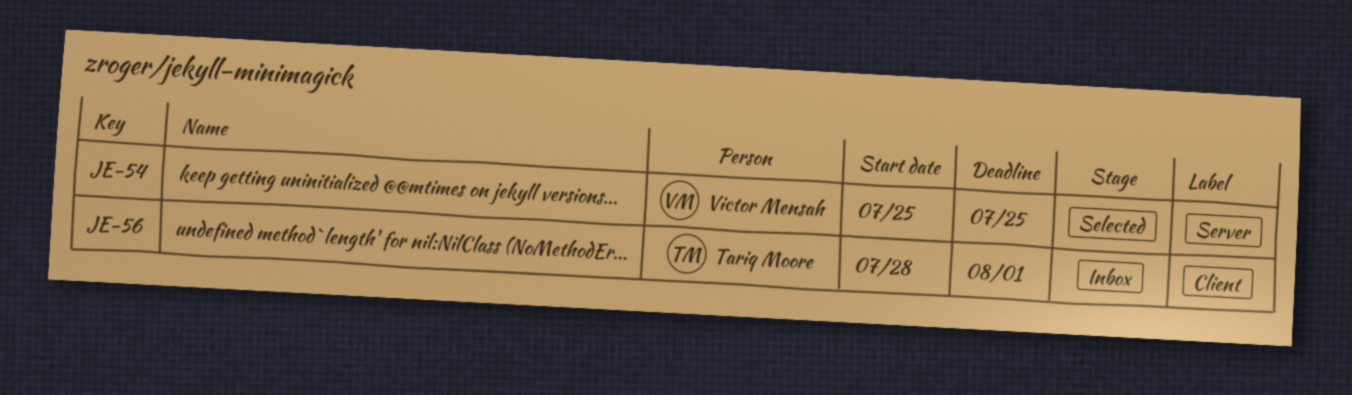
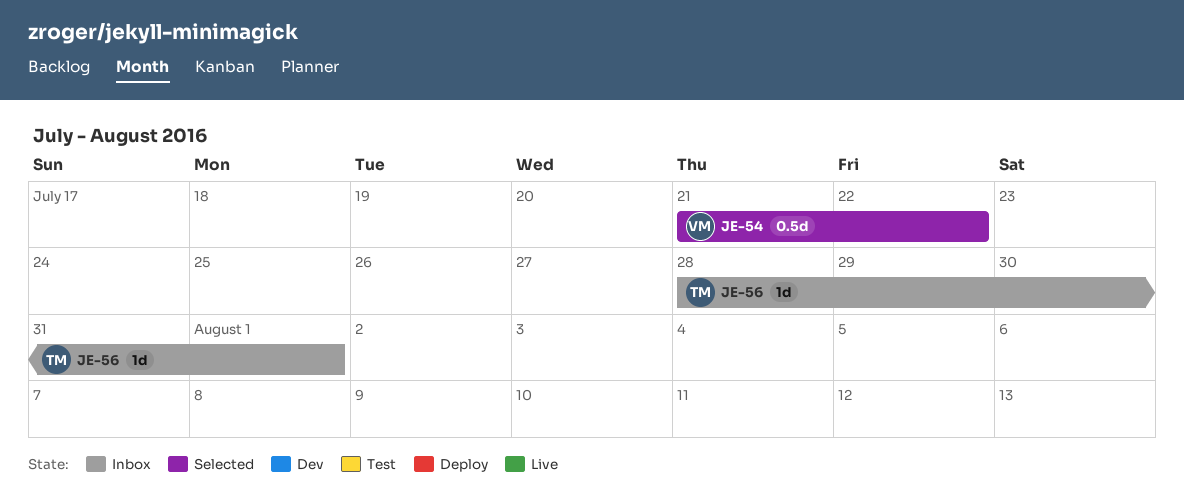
JE-54, start: Jul 25 -> Jul 21
JE-54, due: Jul 25 -> Jul 22

